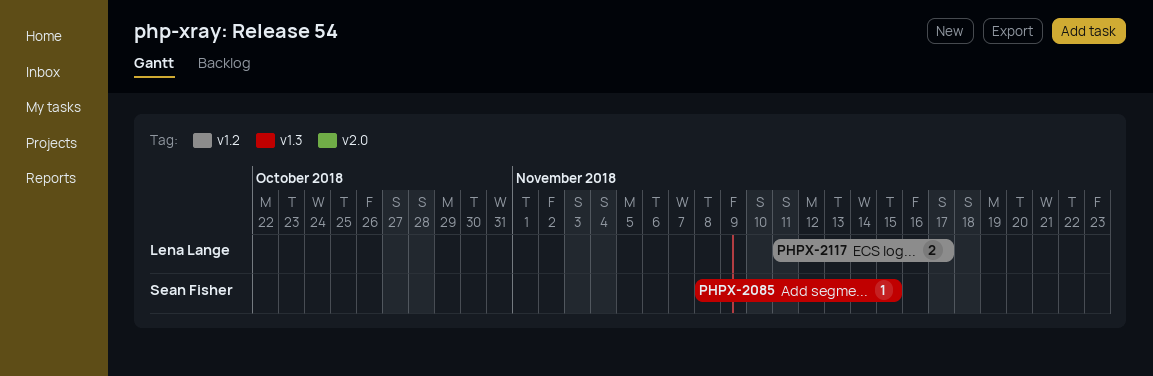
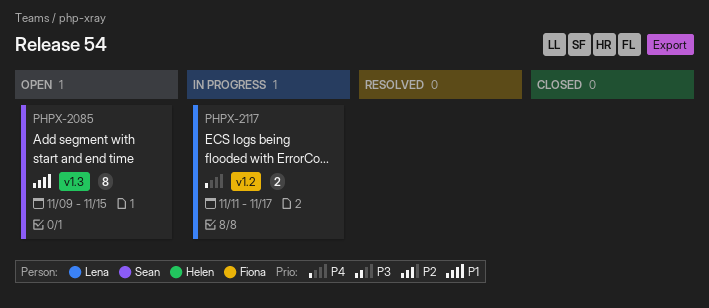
PHPX-2085, estimate: 1 -> 8
PHPX-2085, start: Nov 8 -> Nov 9

